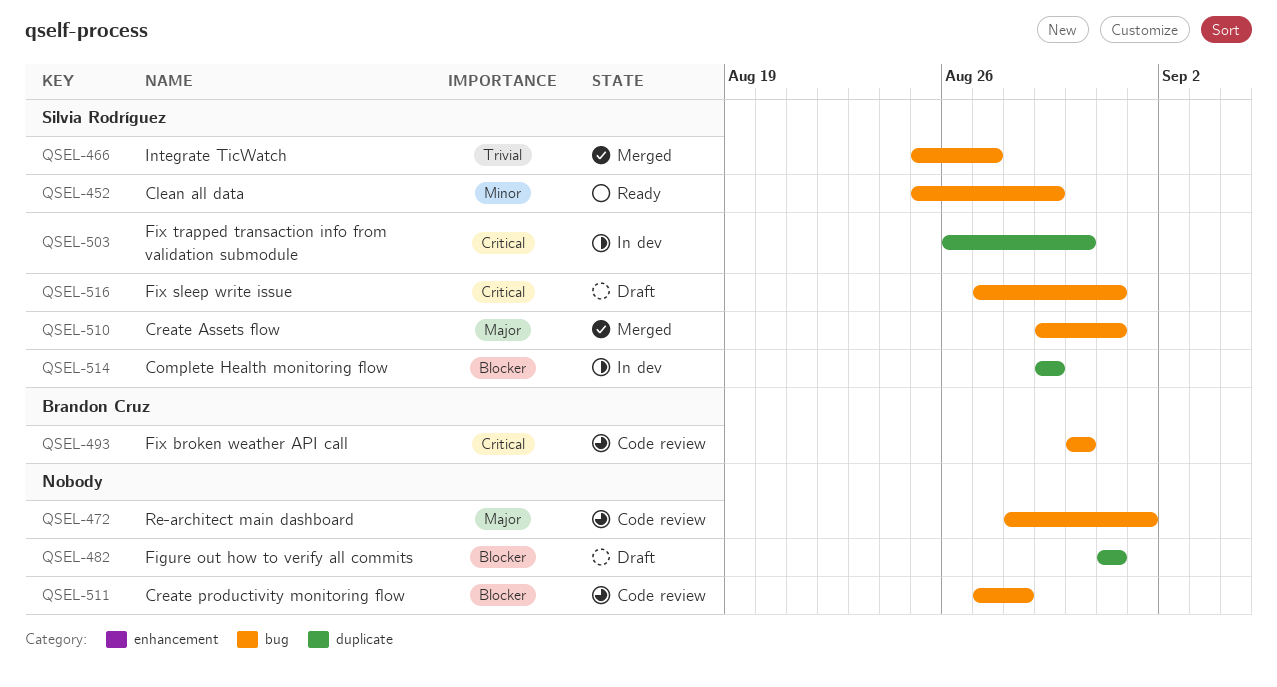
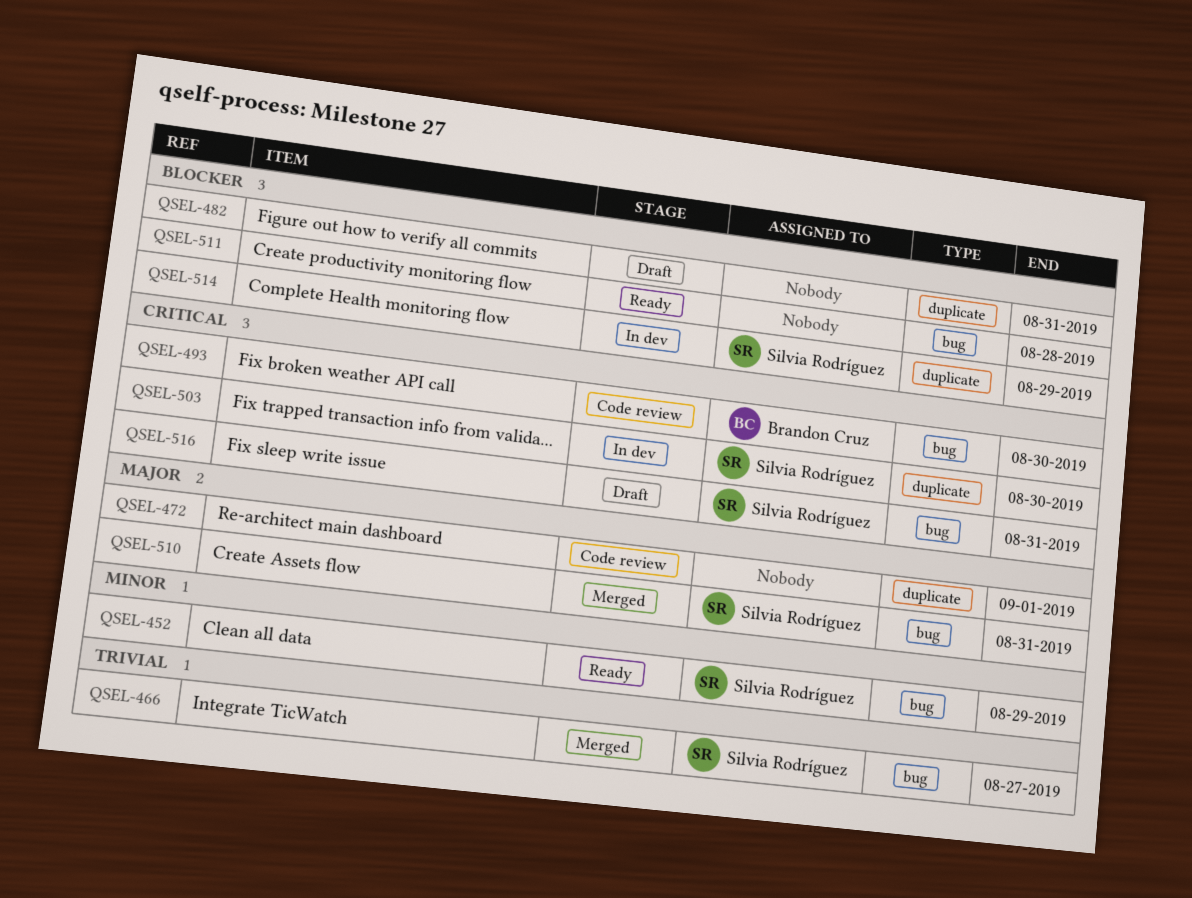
QSEL-472, label: bug -> duplicate
QSEL-511, status: Code review -> Ready

